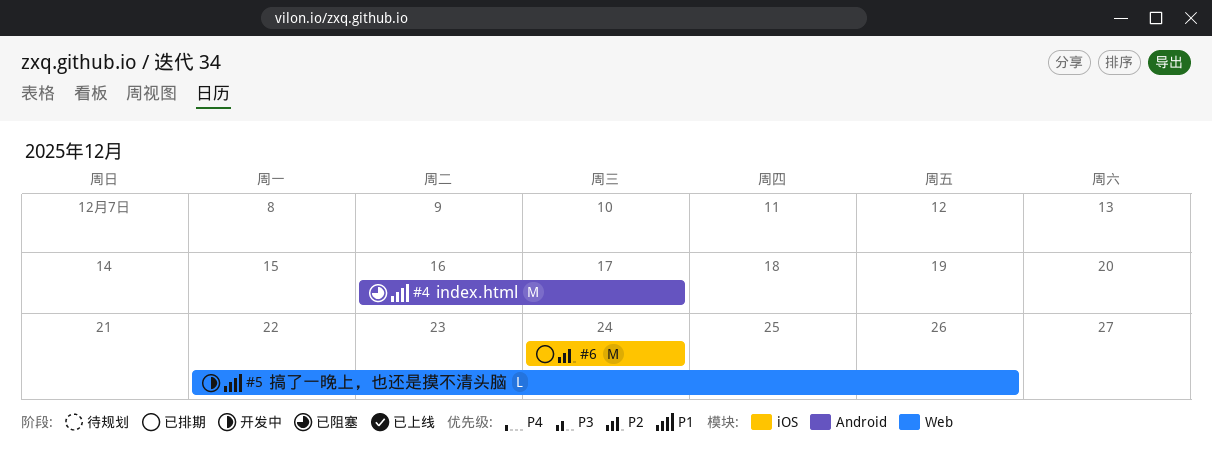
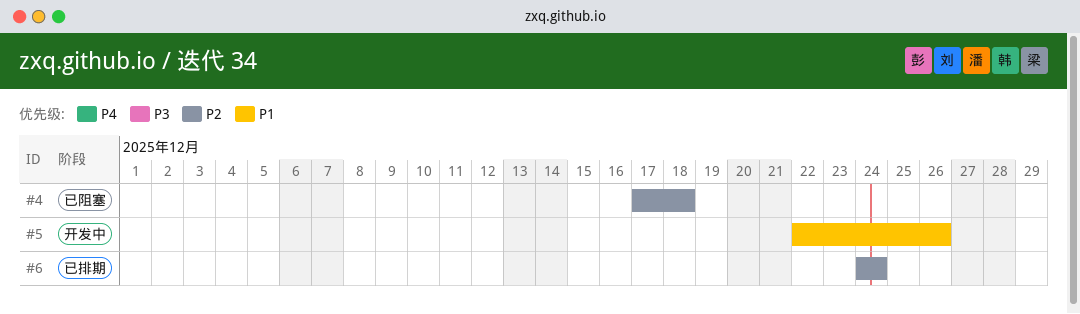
#4, priority: P1 -> P2
#4, start: Dec 16 -> Dec 17
#4, due: Dec 17 -> Dec 18

